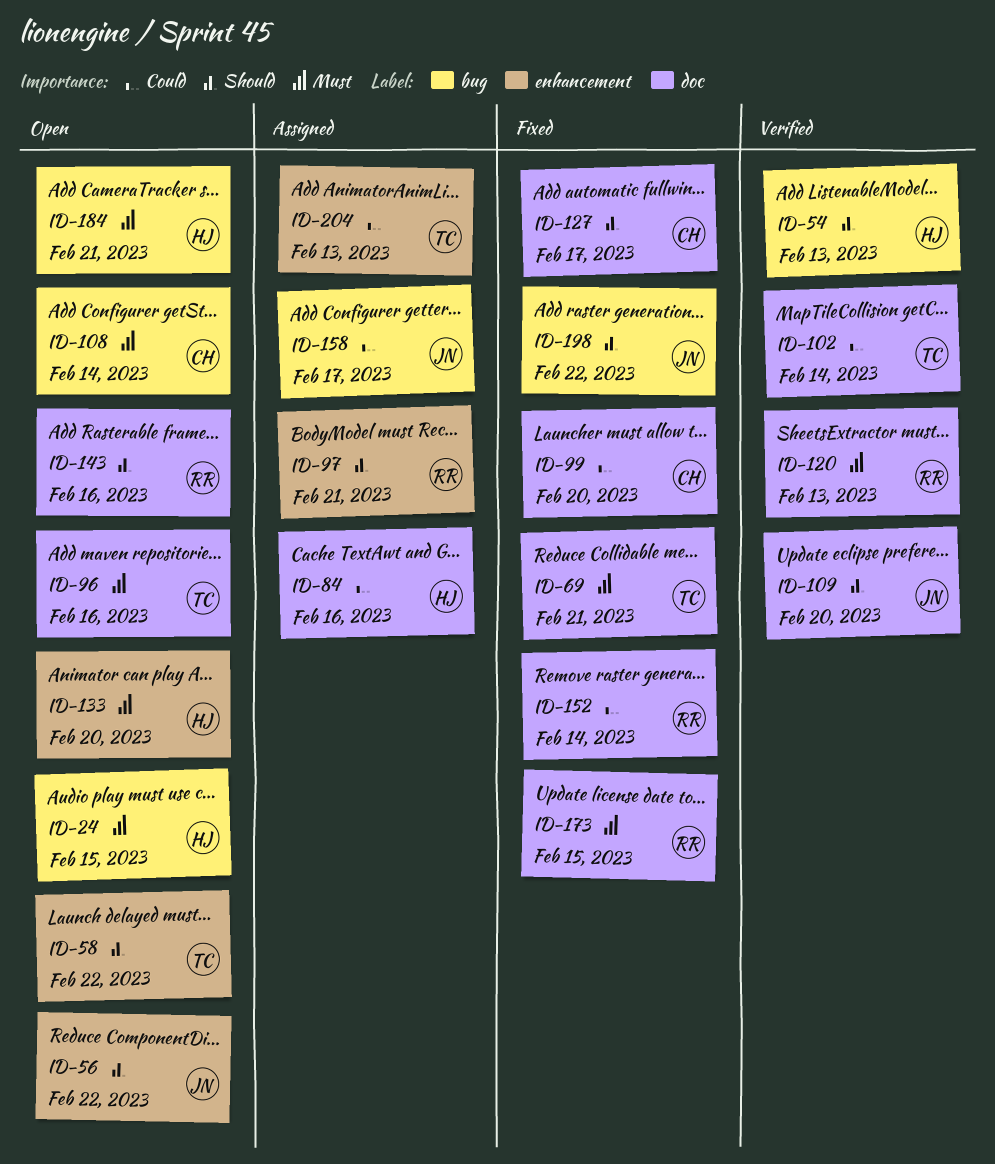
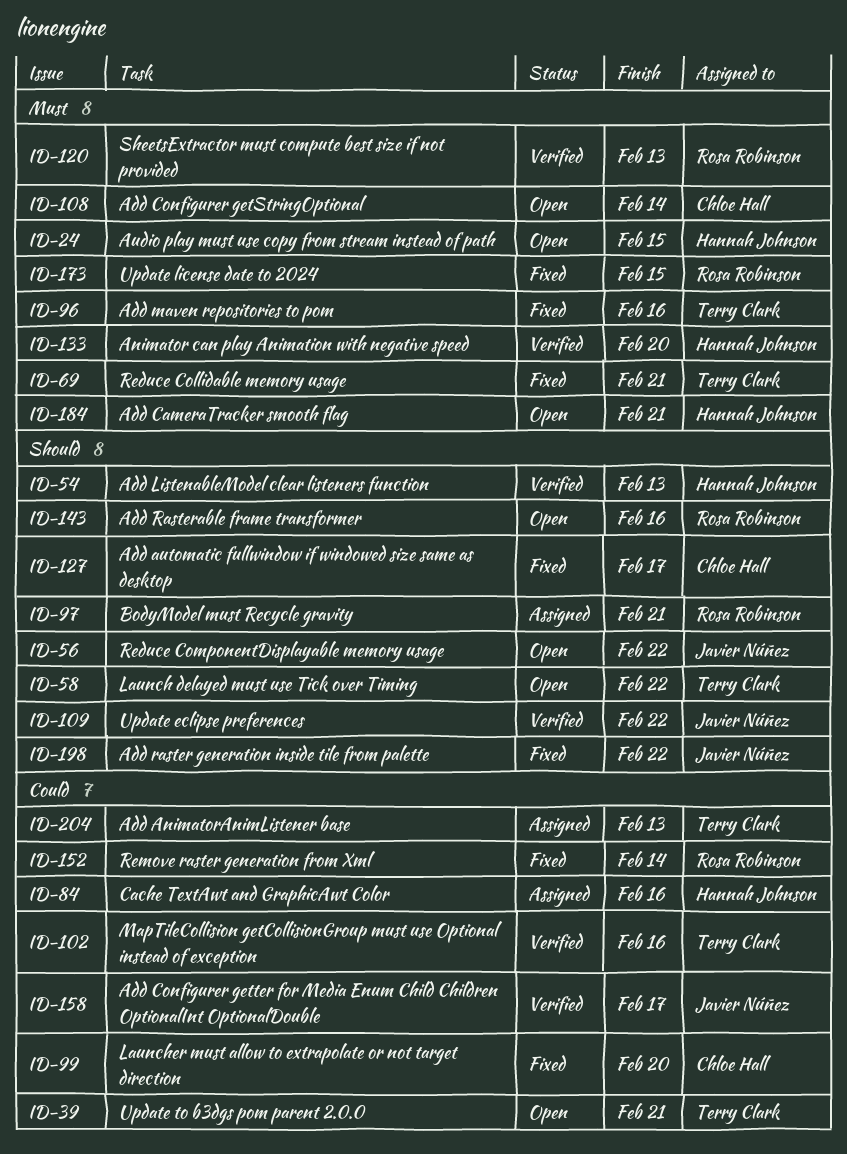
ID-39: none -> present
ID-96, status: Open -> Fixed
ID-102, due: Feb 14 -> Feb 16
ID-109, due: Feb 20 -> Feb 22
ID-133, status: Open -> Verified
ID-158, status: Assigned -> Verified

